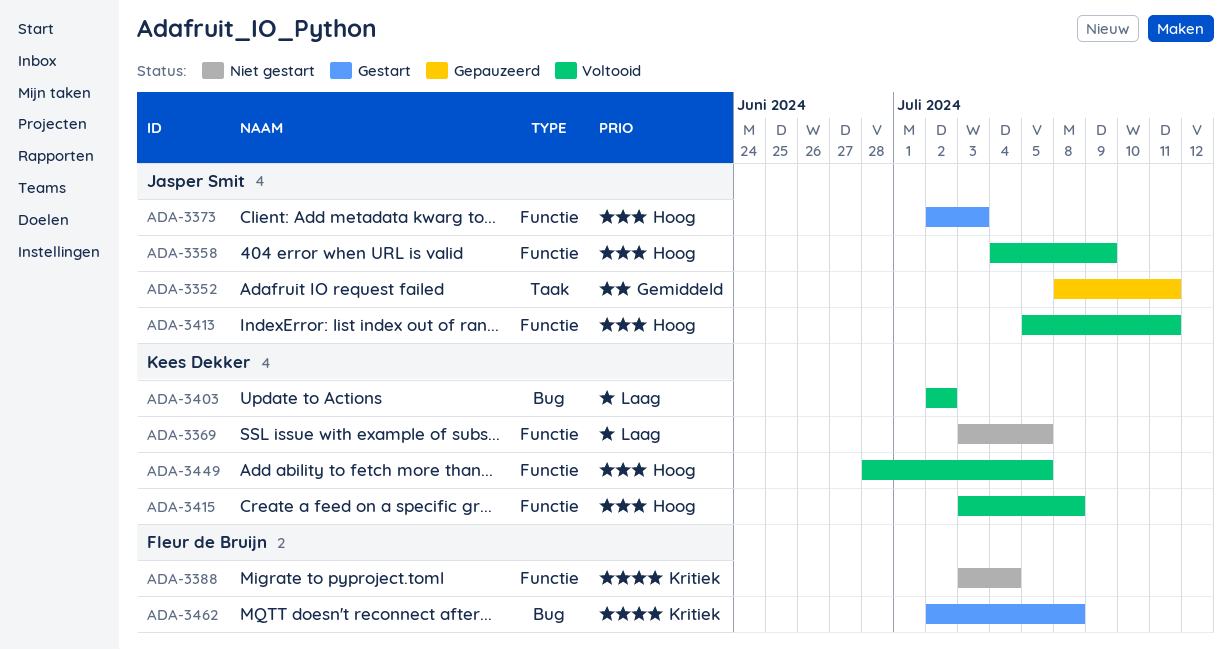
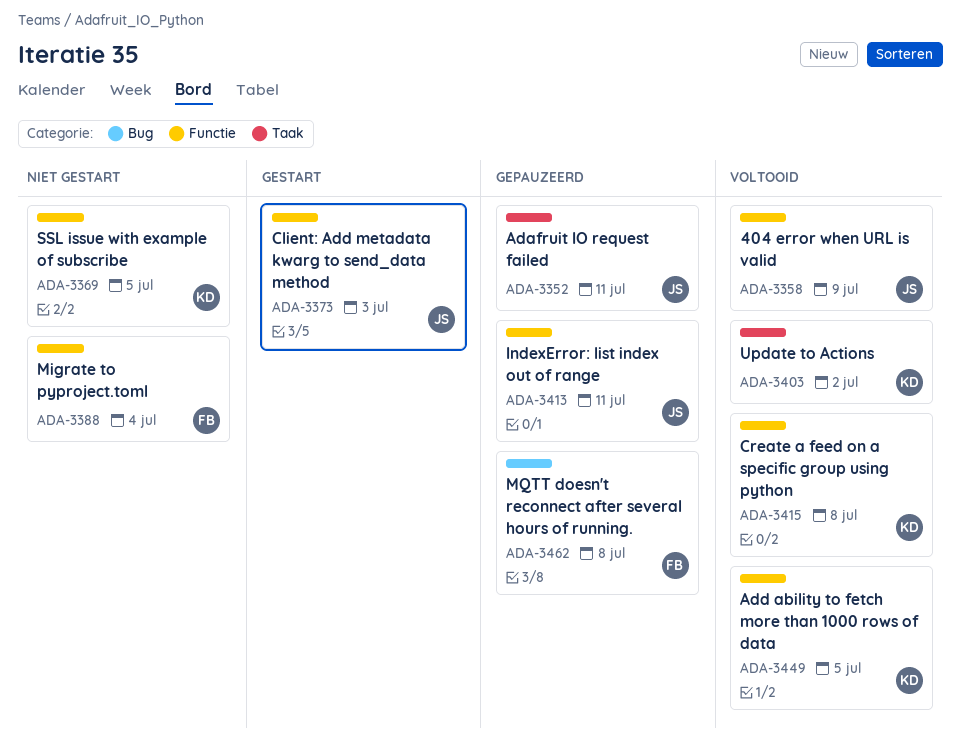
ADA-3403, label: Bug -> Taak
ADA-3413, status: Voltooid -> Gepauzeerd
ADA-3462, status: Gestart -> Gepauzeerd

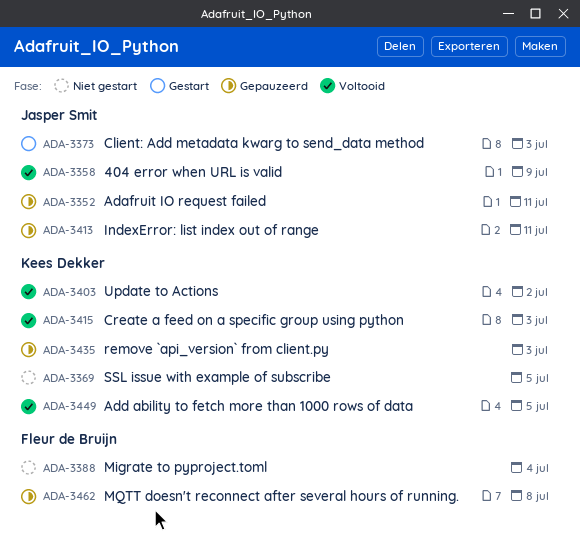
ADA-3415, due: Jul 8 -> Jul 3
ADA-3435: none -> present

